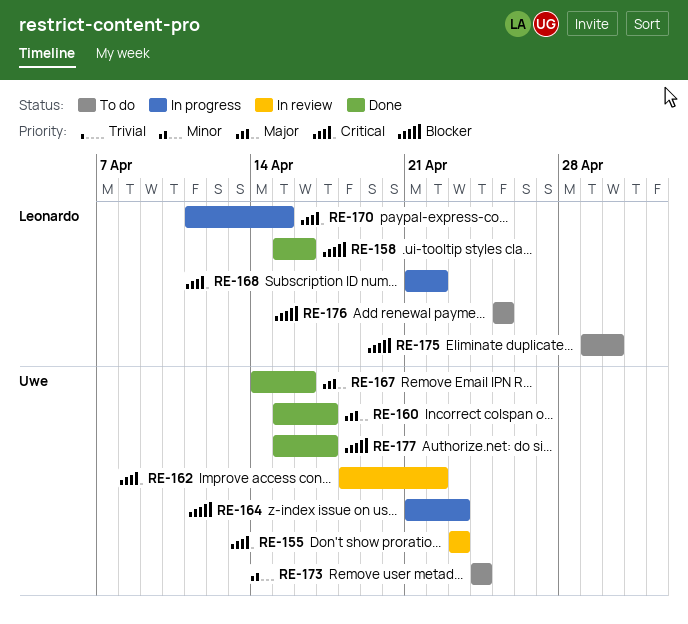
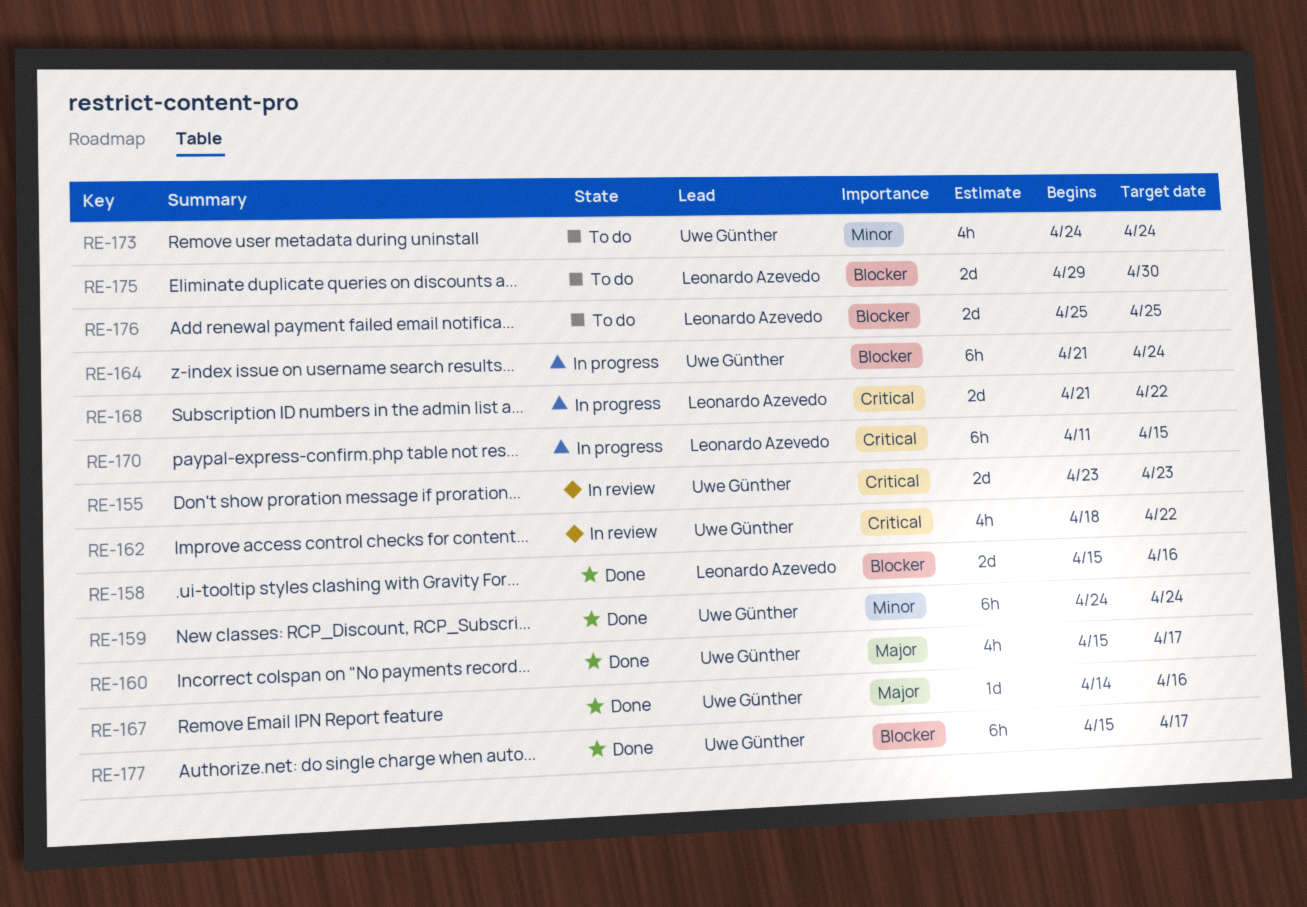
RE-159: none -> present
RE-164, due: Apr 23 -> Apr 24

